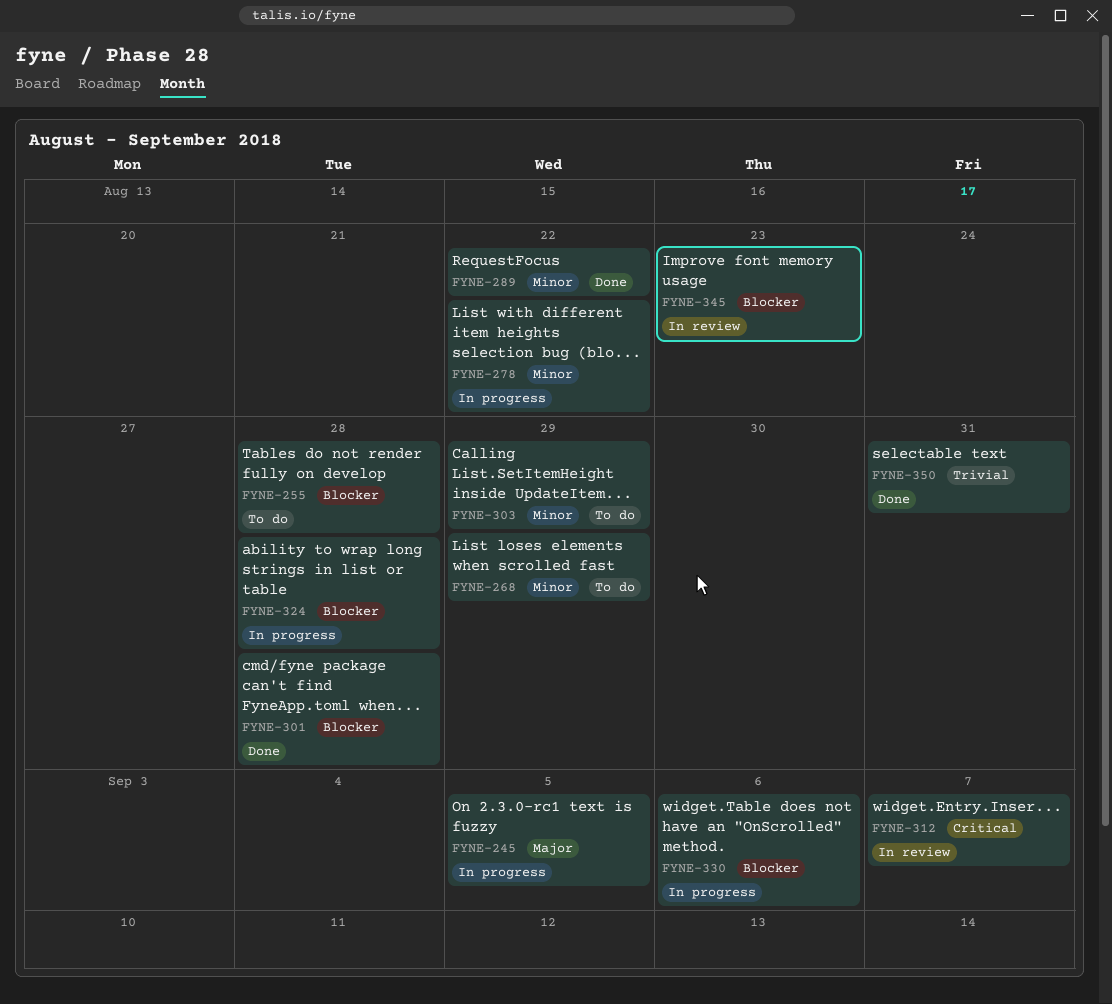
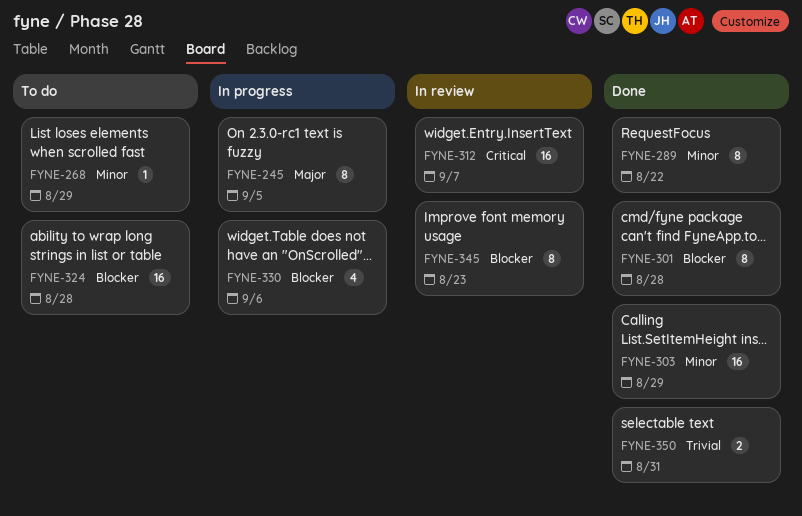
FYNE-255: present -> none
FYNE-278: present -> none
FYNE-303, status: To do -> Done
FYNE-324, status: In progress -> To do

